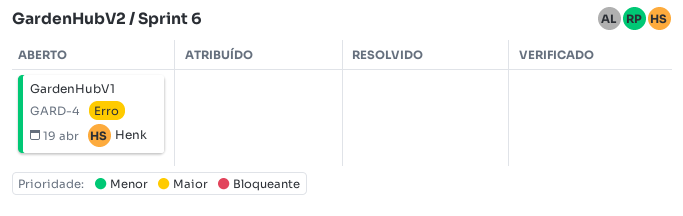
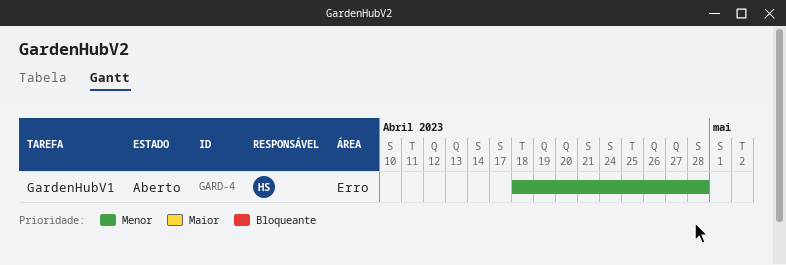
GARD-4, due: Apr 19 -> Apr 28

